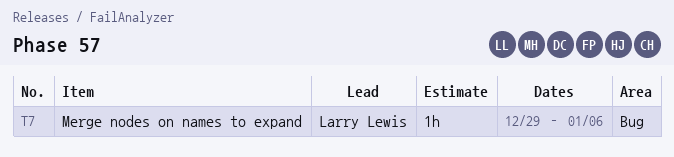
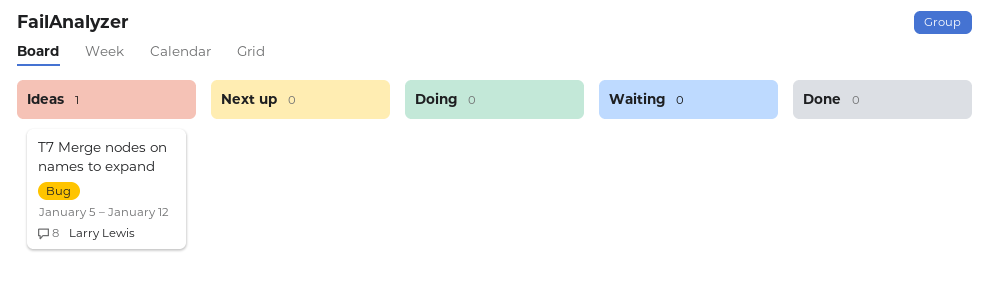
T7, start: Dec 29 -> Jan 5
T7, due: Jan 6 -> Jan 12

